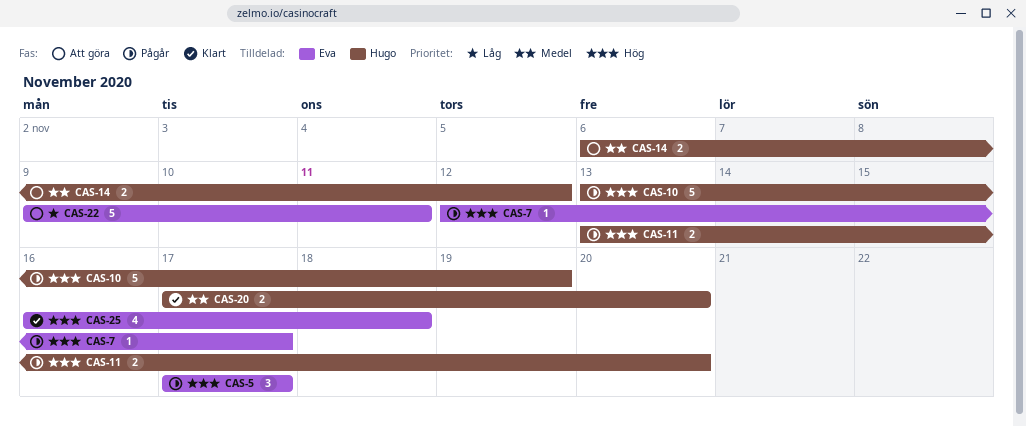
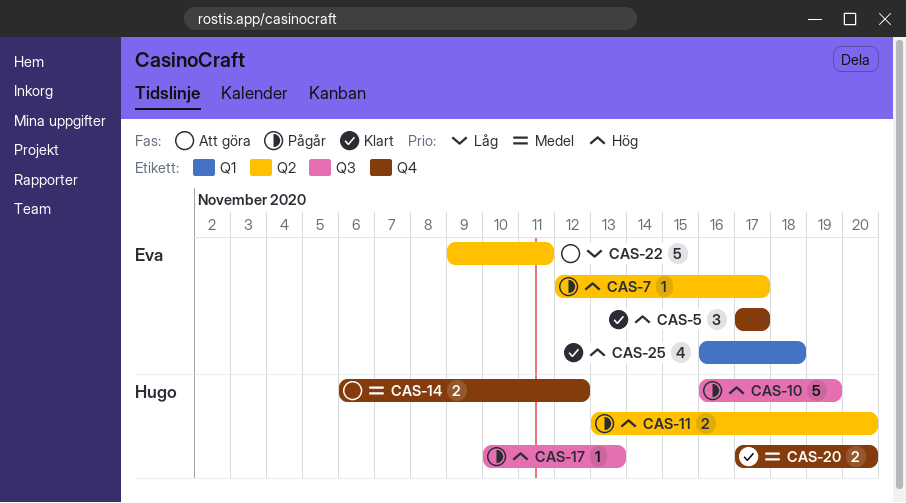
CAS-5, status: Pågår -> Klart
CAS-10, start: Nov 13 -> Nov 16
CAS-17: none -> present

